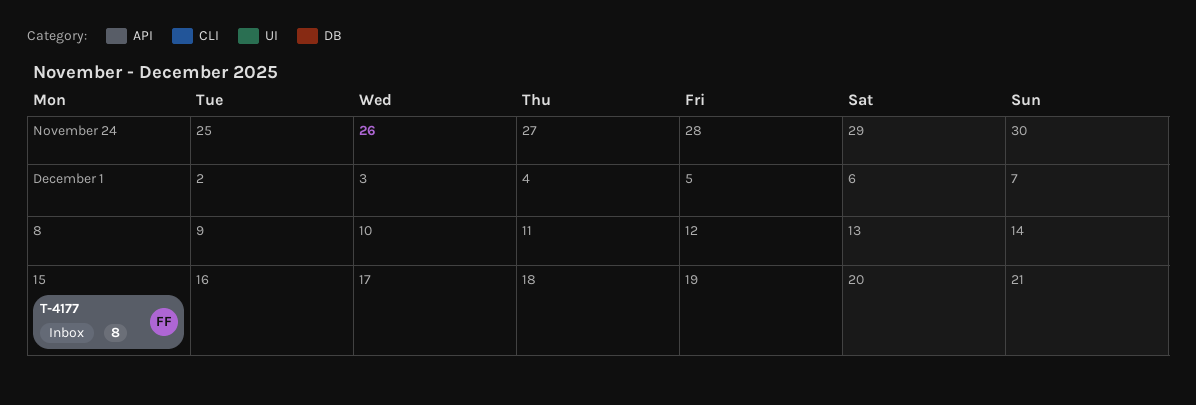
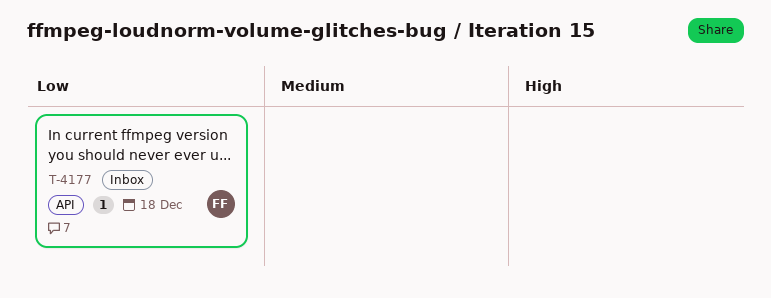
T-4177, estimate: 8 -> 1
T-4177, due: Dec 15 -> Dec 18

